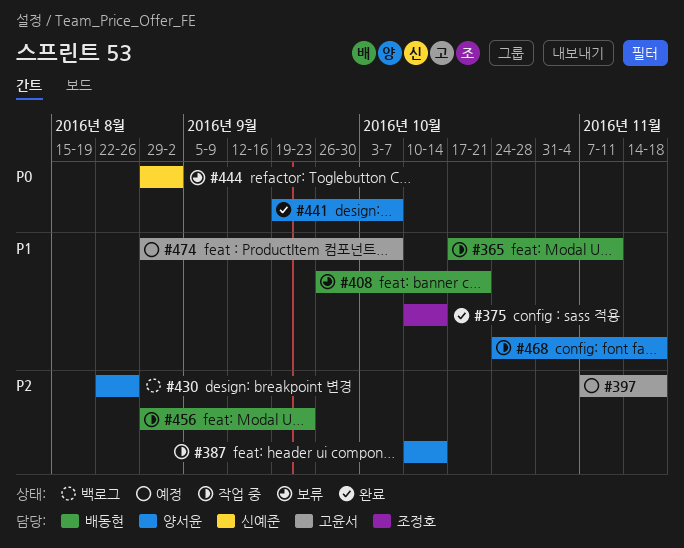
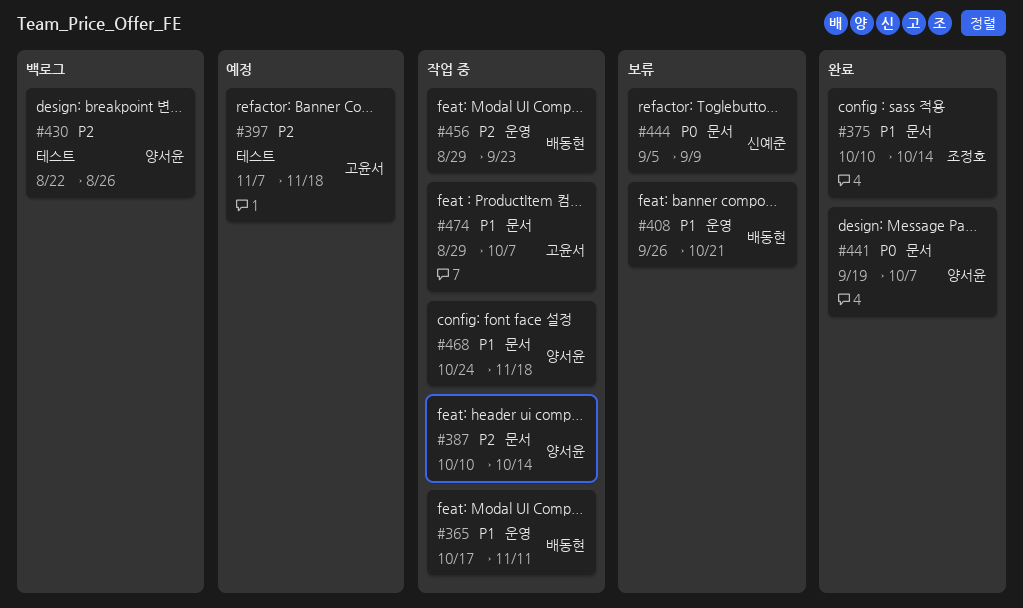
#444, start: Aug 29 -> Sep 5
#444, due: Sep 2 -> Sep 9
#474, status: 예정 -> 작업 중

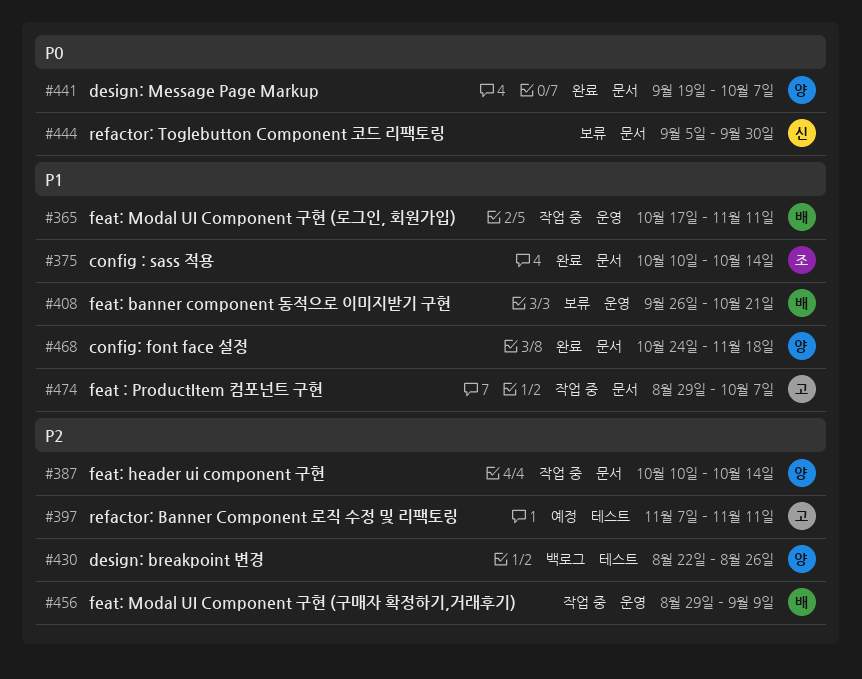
#397, due: Nov 18 -> Nov 11
#444, due: Sep 9 -> Sep 30
#456, due: Sep 23 -> Sep 9
#468, status: 작업 중 -> 완료

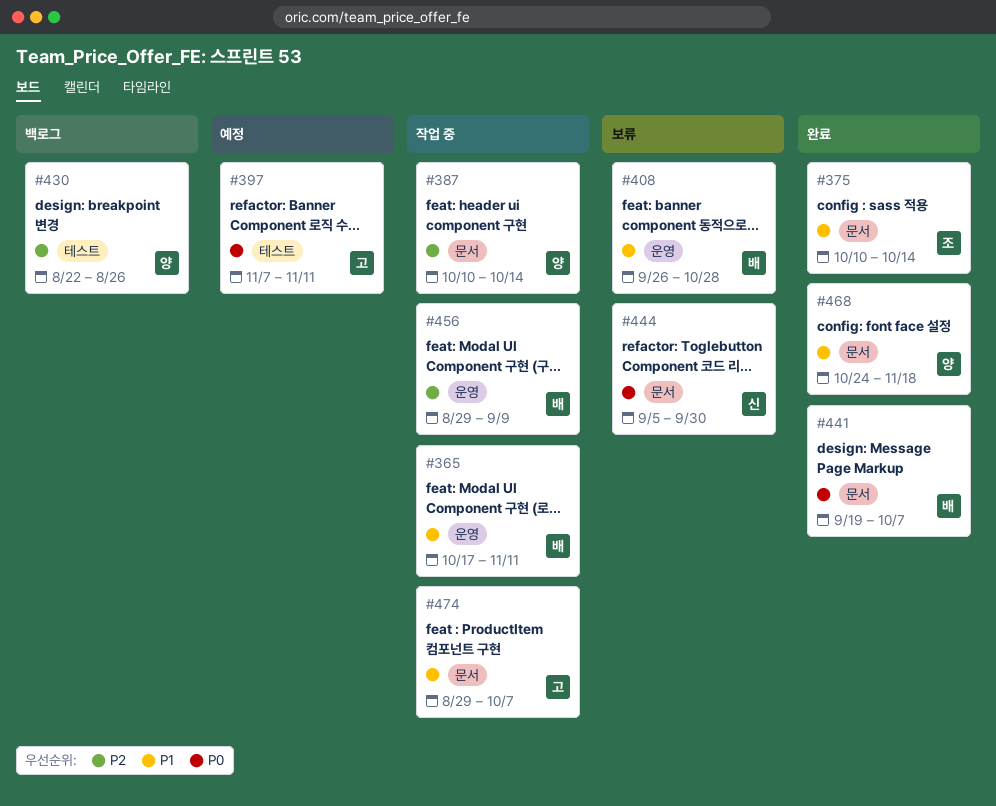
#397, priority: P2 -> P0
#408, due: Oct 21 -> Oct 28
#441, owner: 양 -> 배

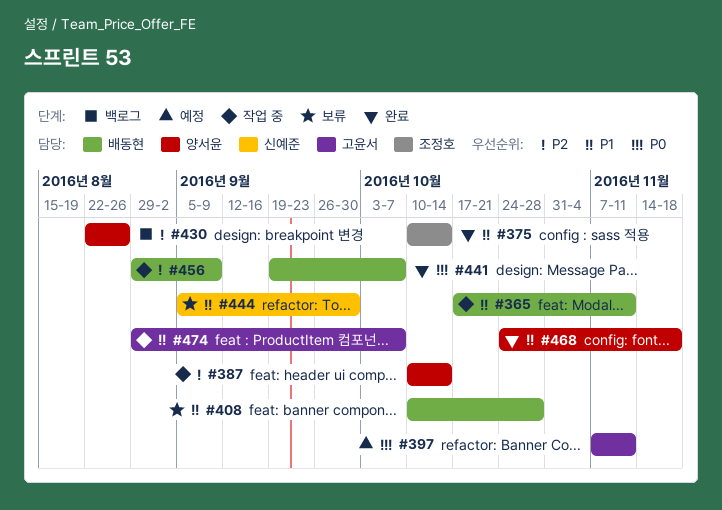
#408, start: Sep 26 -> Oct 10
#444, priority: P0 -> P1

